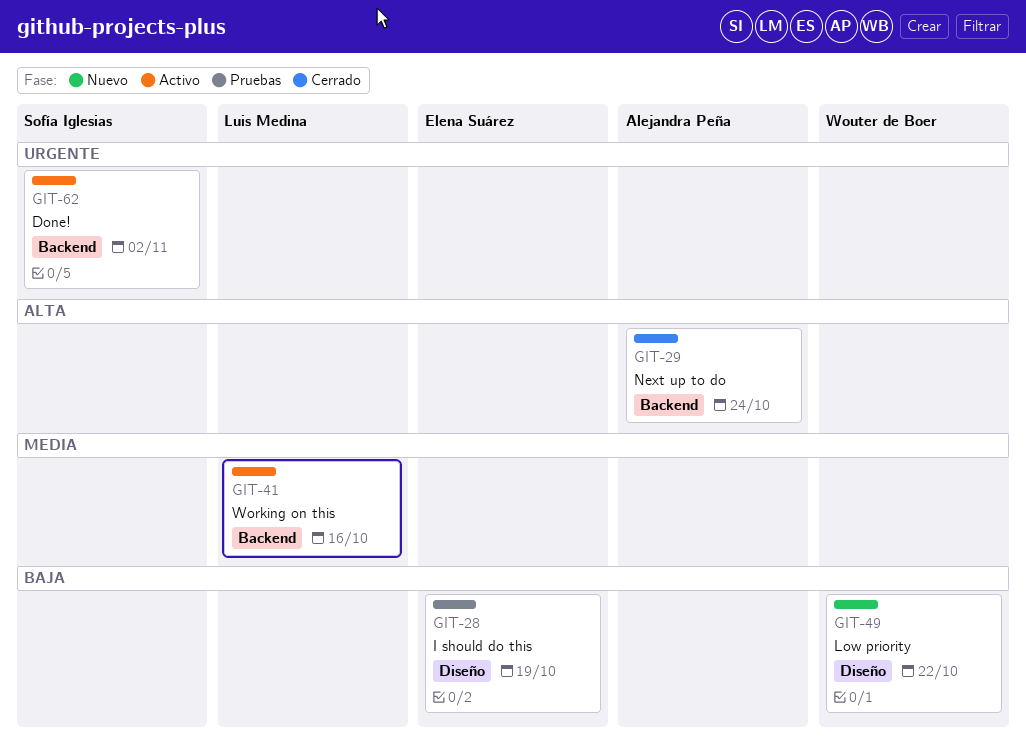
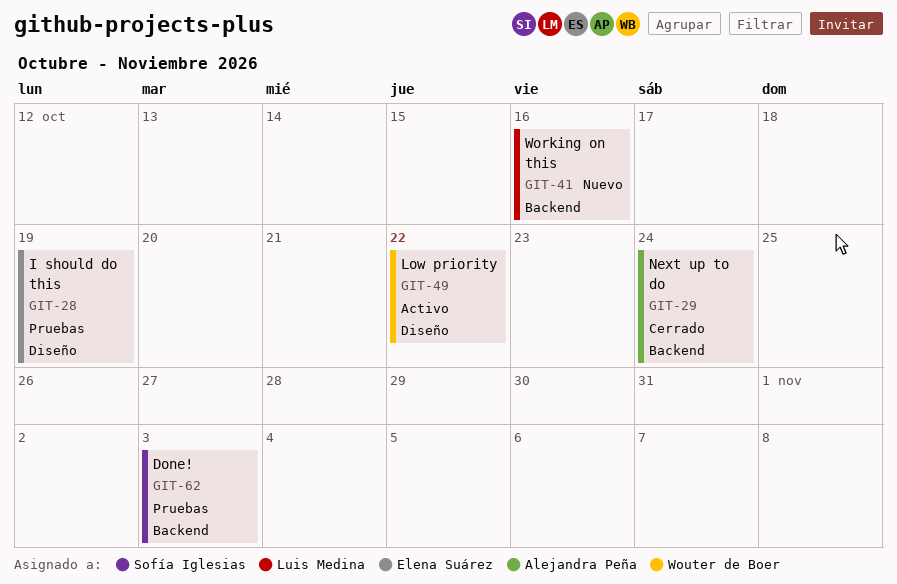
GIT-41, status: Activo -> Nuevo
GIT-49, status: Nuevo -> Activo
GIT-62, status: Activo -> Pruebas
GIT-62, due: Nov 2 -> Nov 3

